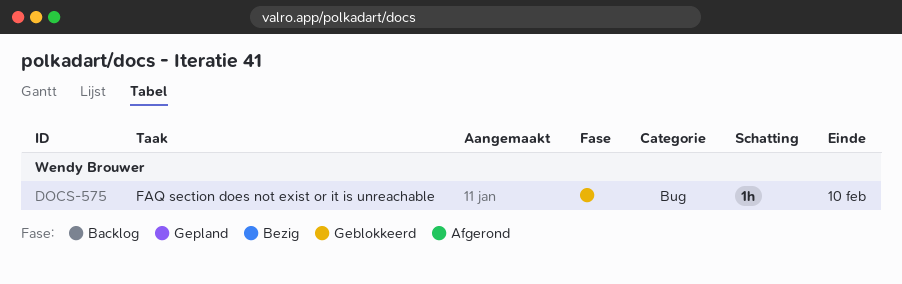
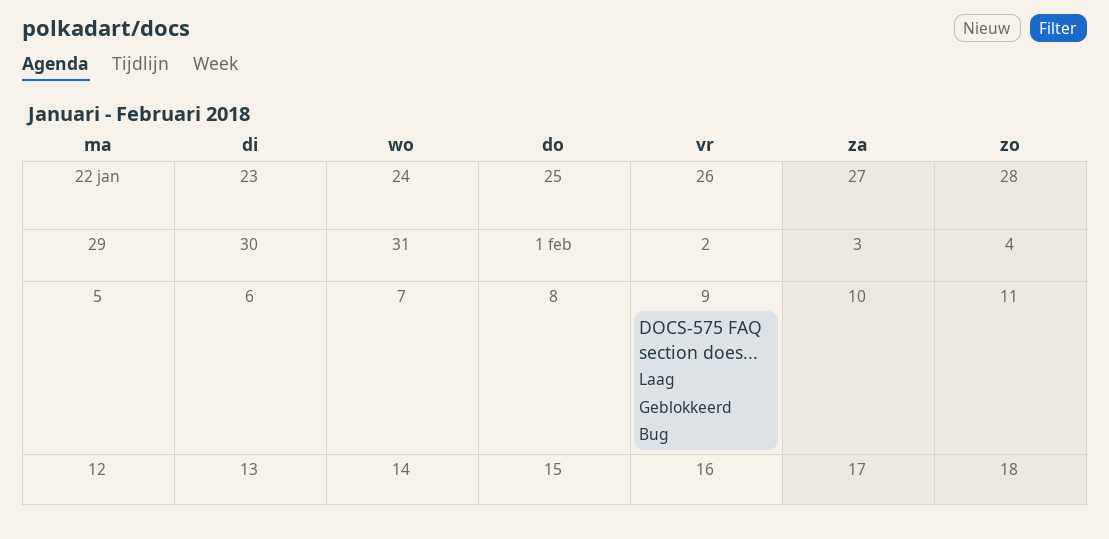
DOCS-575, due: Feb 10 -> Feb 9

